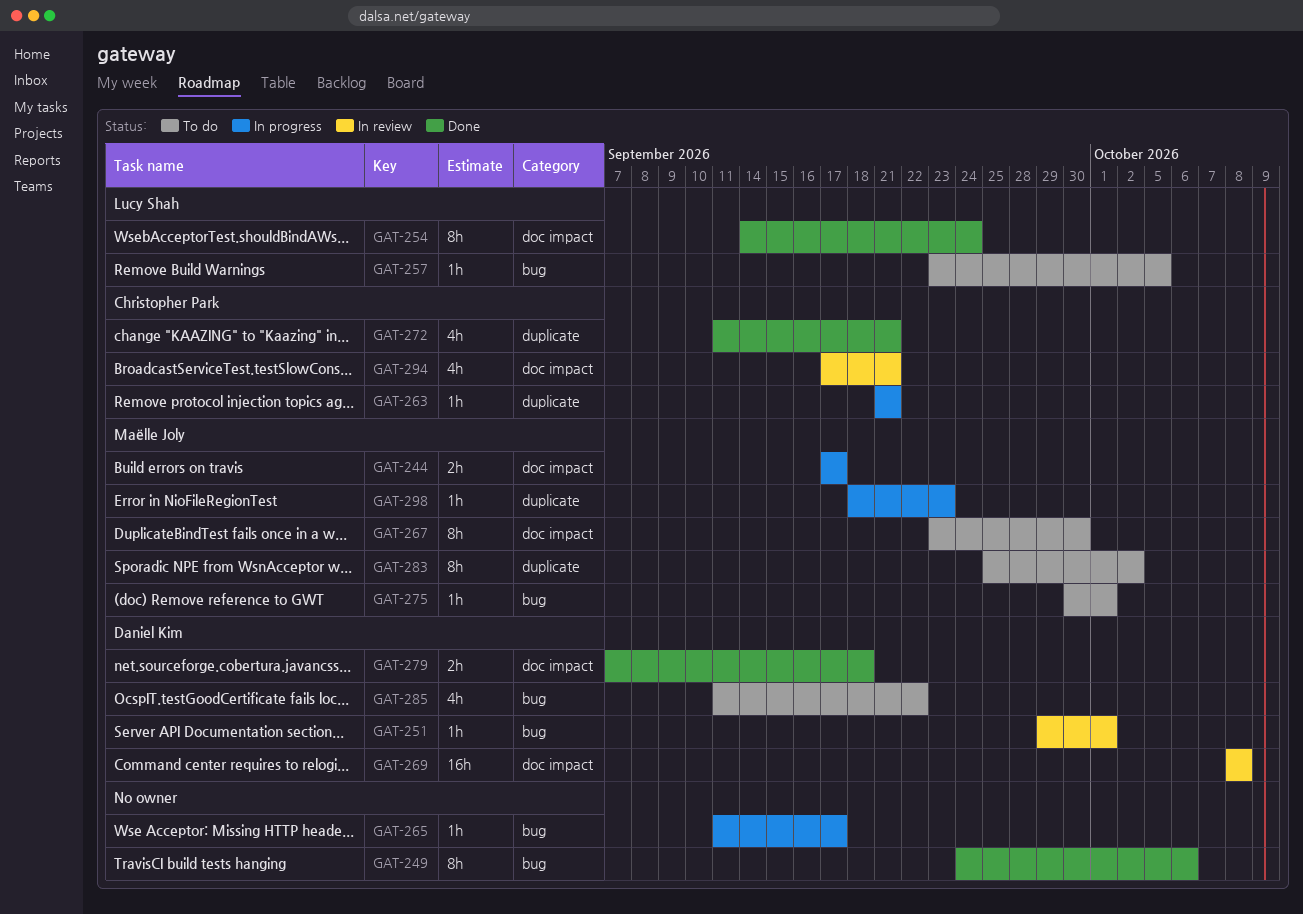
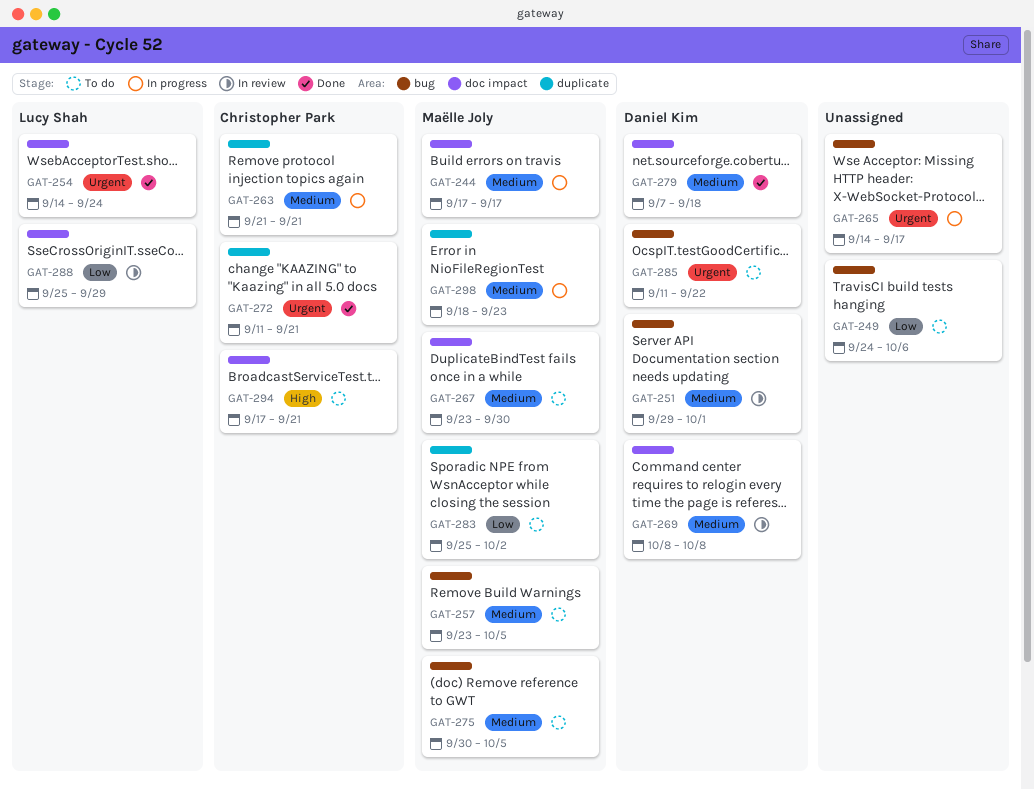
GAT-249, status: Done -> To do
GAT-257, owner: Lucy Shah -> Maëlle Joly
GAT-265, start: Sep 11 -> Sep 14
GAT-275, due: Oct 1 -> Oct 5
GAT-288: none -> present
GAT-294, status: In review -> To do

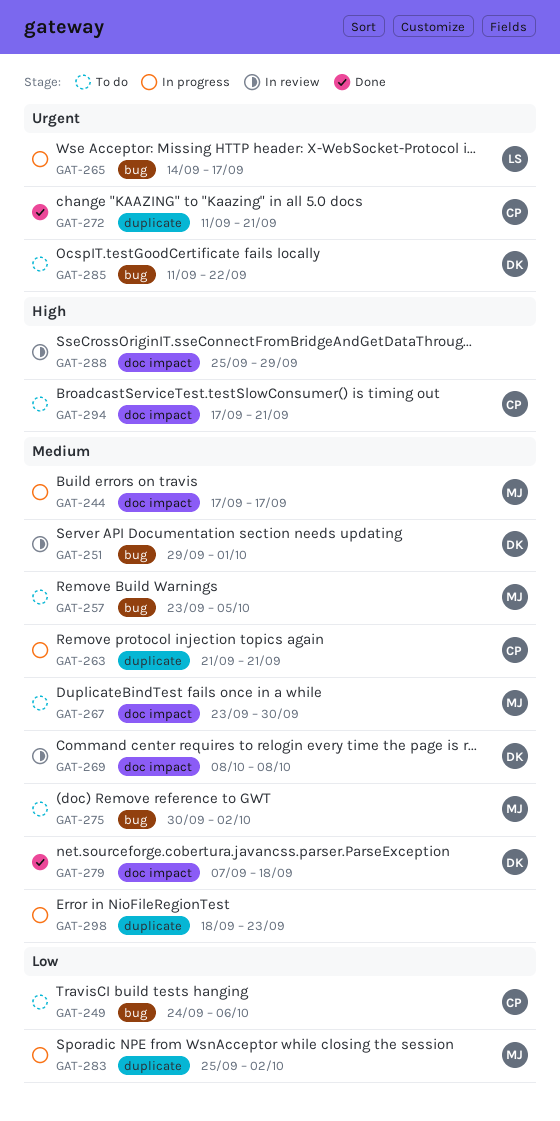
GAT-249, owner: none -> Christopher Park
GAT-254: present -> none
GAT-265, owner: none -> Lucy Shah
GAT-275, due: Oct 5 -> Oct 2
GAT-283, status: To do -> In progress
GAT-288, owner: Lucy Shah -> none
GAT-288, priority: Low -> High
GAT-298, owner: Maëlle Joly -> none

